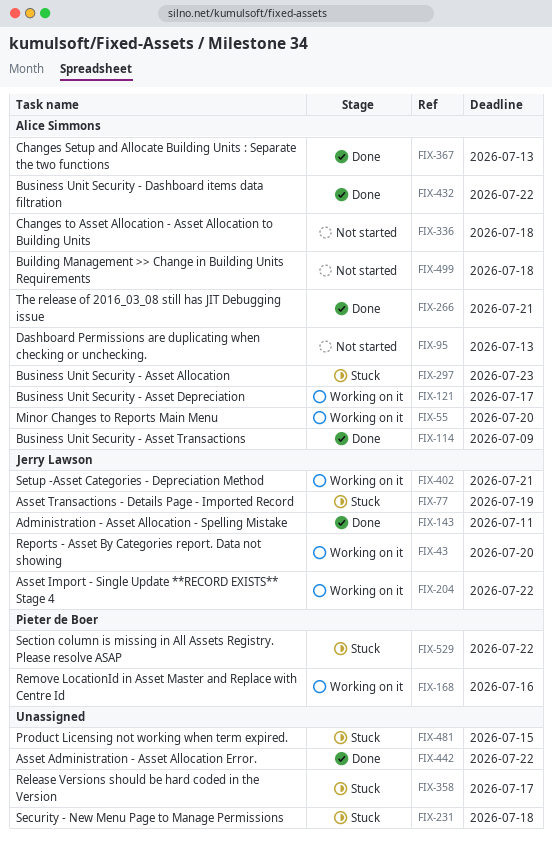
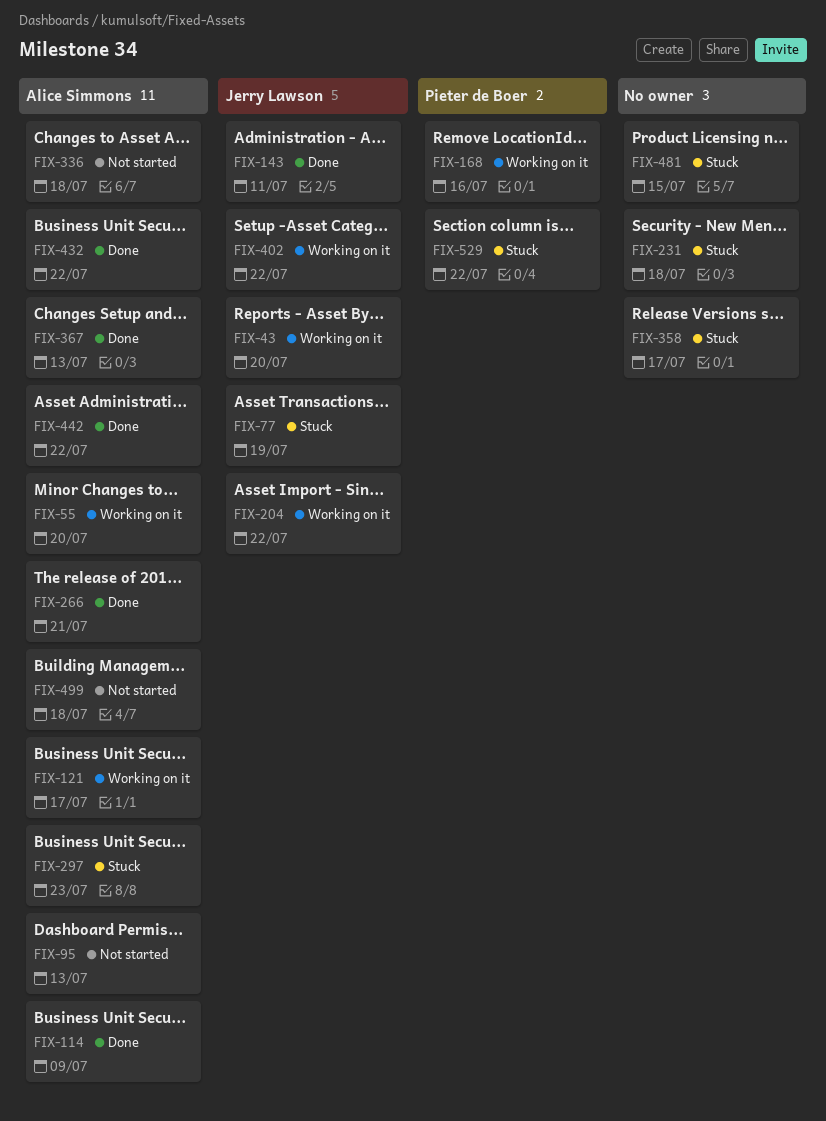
FIX-402, due: Jul 21 -> Jul 22
FIX-442, owner: none -> Alice Simmons

